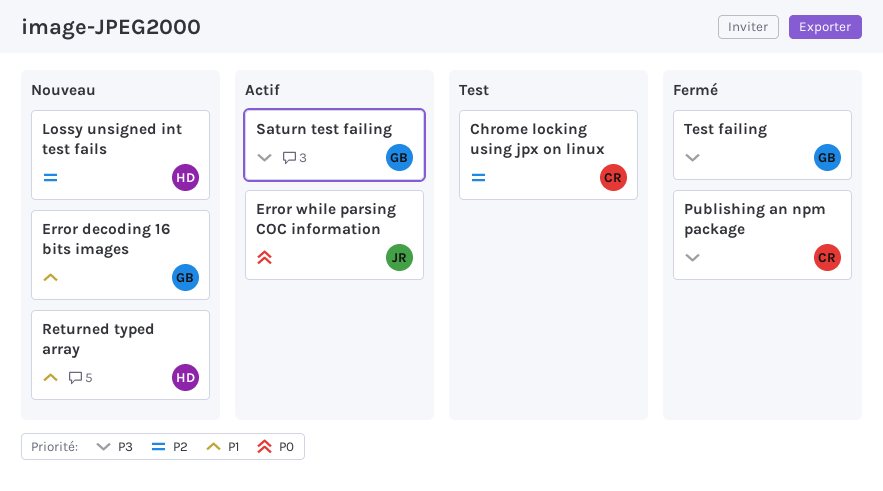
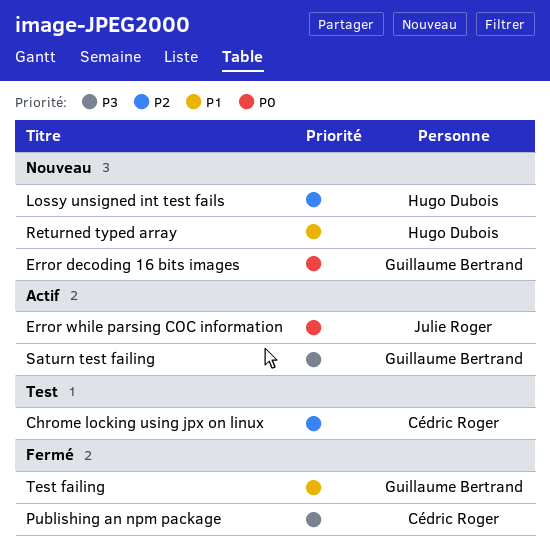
Error decoding 16 bits images, priority: P1 -> P0
Test failing, priority: P3 -> P1

